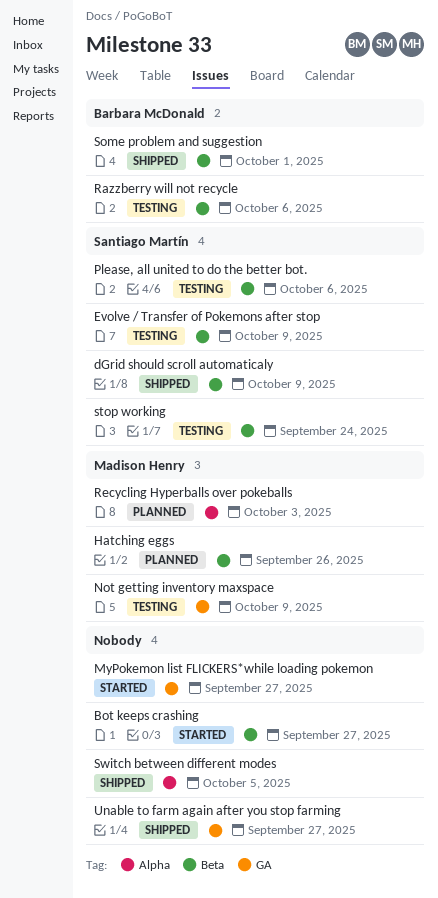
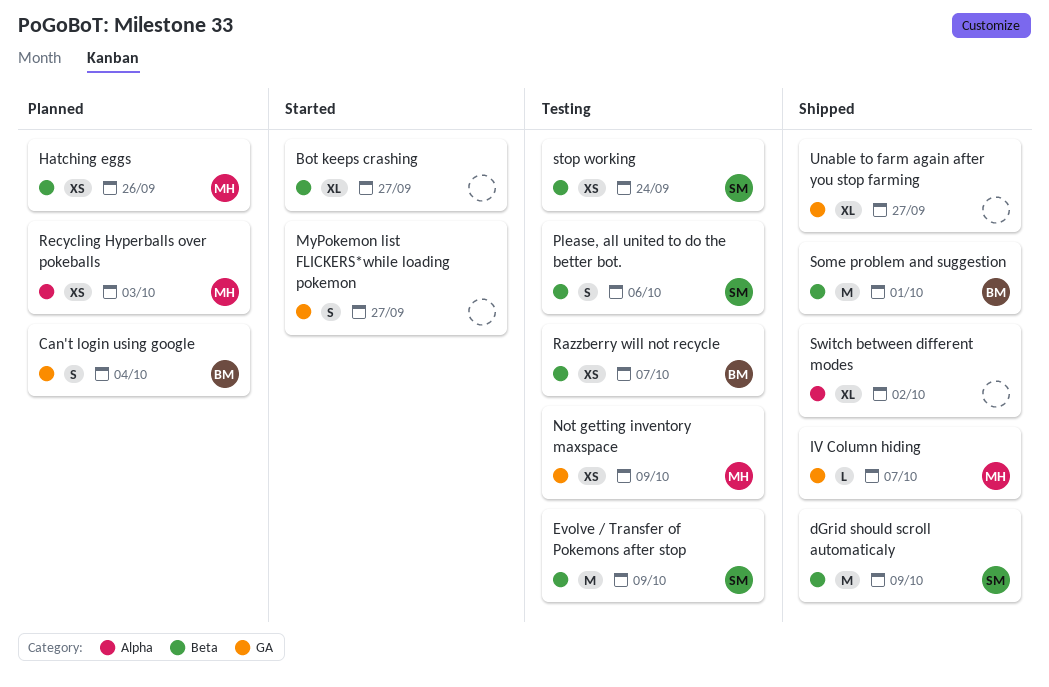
Can't login using google: none -> present
IV Column hiding: none -> present
Razzberry will not recycle, due: Oct 6 -> Oct 7
Switch between different modes, due: Oct 5 -> Oct 2

